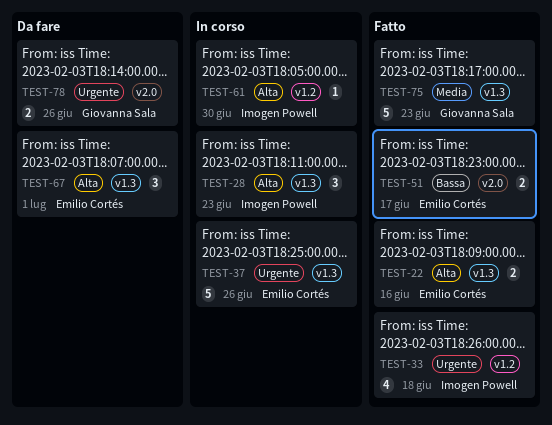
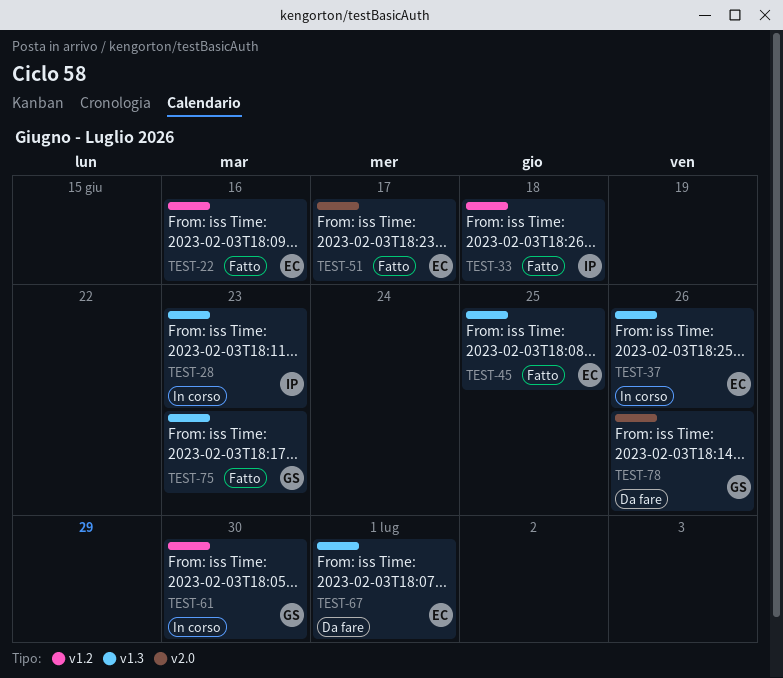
TEST-22, label: v1.3 -> v1.2
TEST-45: none -> present
TEST-61, owner: Imogen Powell -> Giovanna Sala

